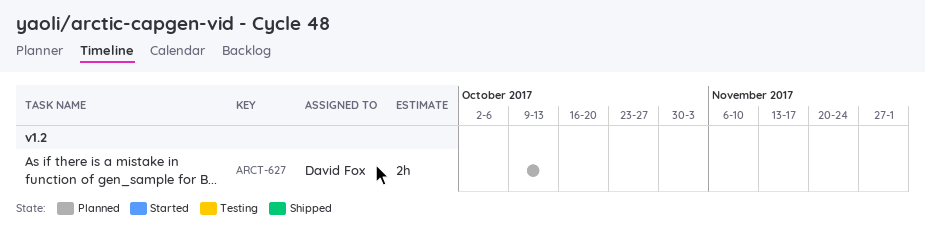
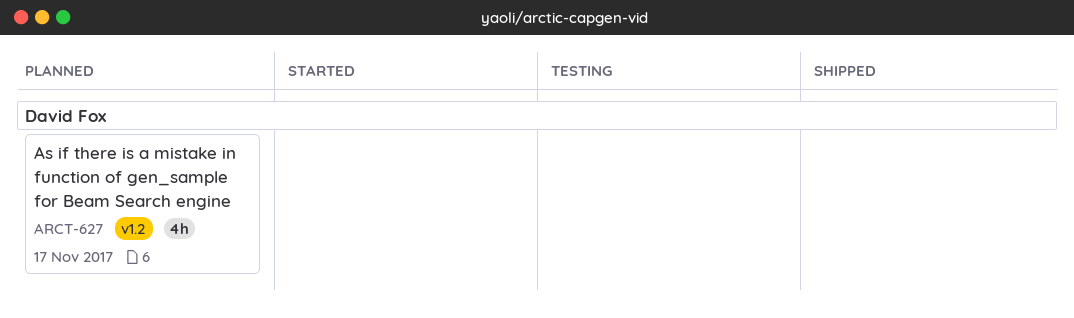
ARCT-627, estimate: 2h -> 4h
ARCT-627, due: Oct 13 -> Nov 17

